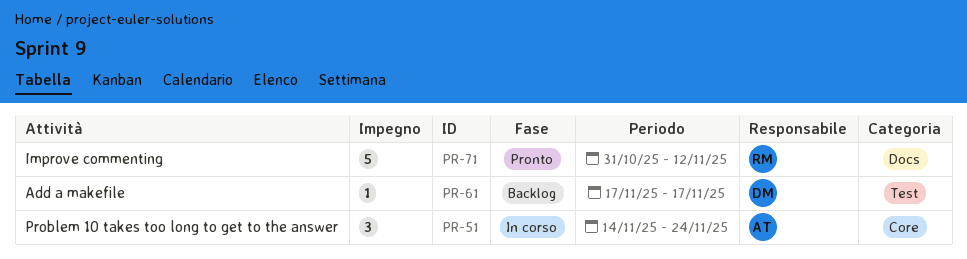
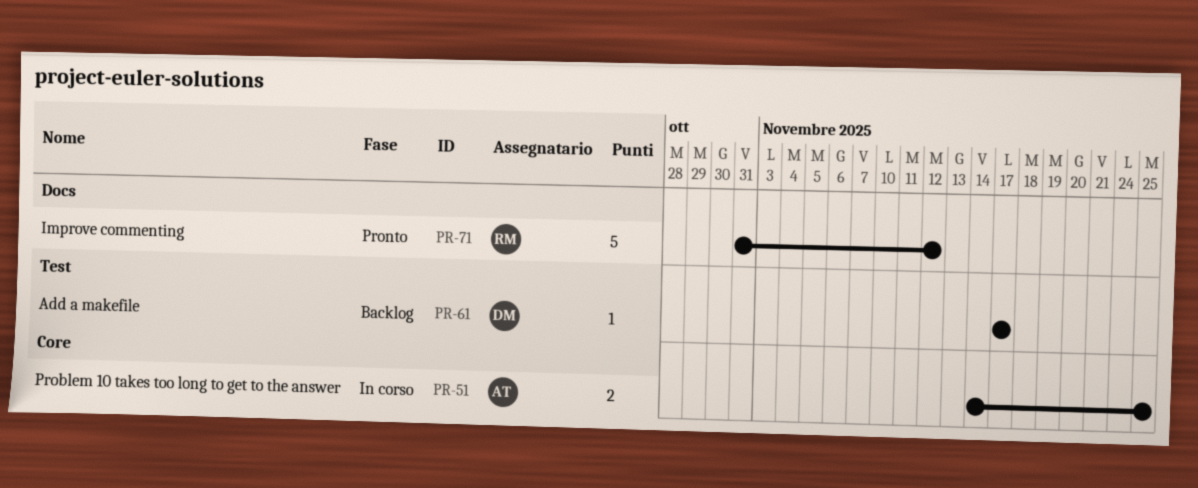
PR-51, estimate: 3 -> 2
PR-51, due: Nov 24 -> Nov 25

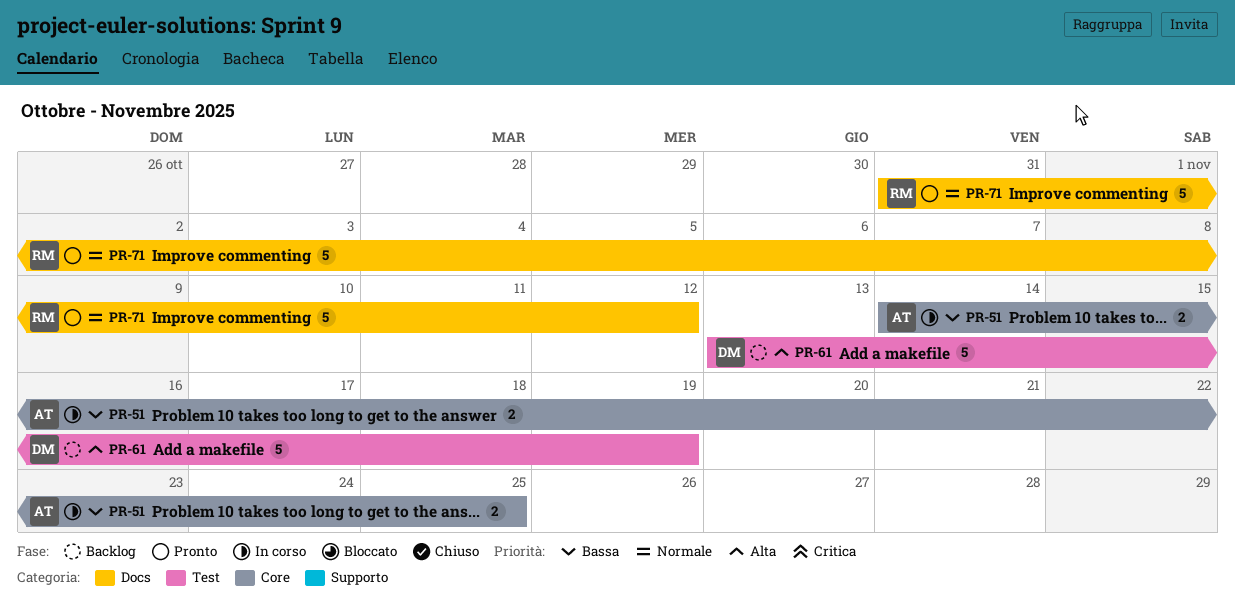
PR-61, estimate: 1 -> 5
PR-61, start: Nov 17 -> Nov 13
PR-61, due: Nov 17 -> Nov 19

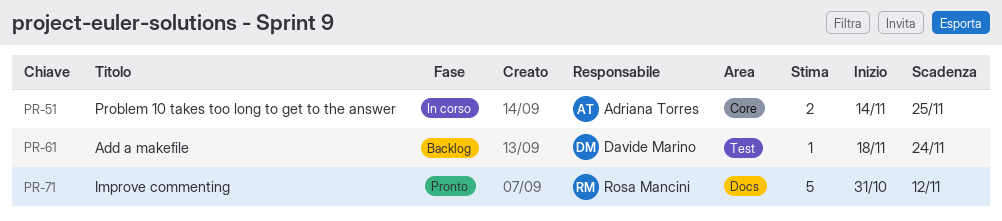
PR-61, estimate: 5 -> 1
PR-61, start: Nov 13 -> Nov 18
PR-61, due: Nov 19 -> Nov 24

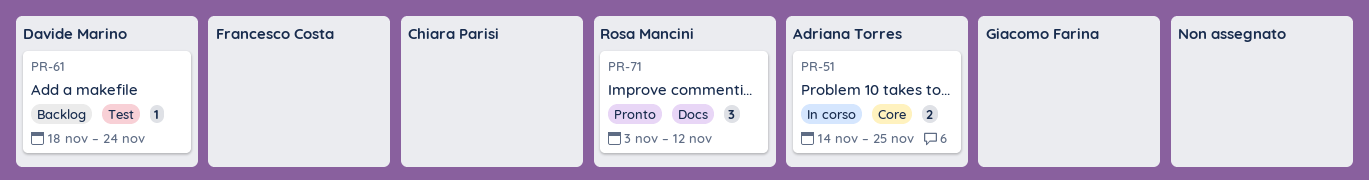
PR-71, estimate: 5 -> 3
PR-71, start: Oct 31 -> Nov 3

